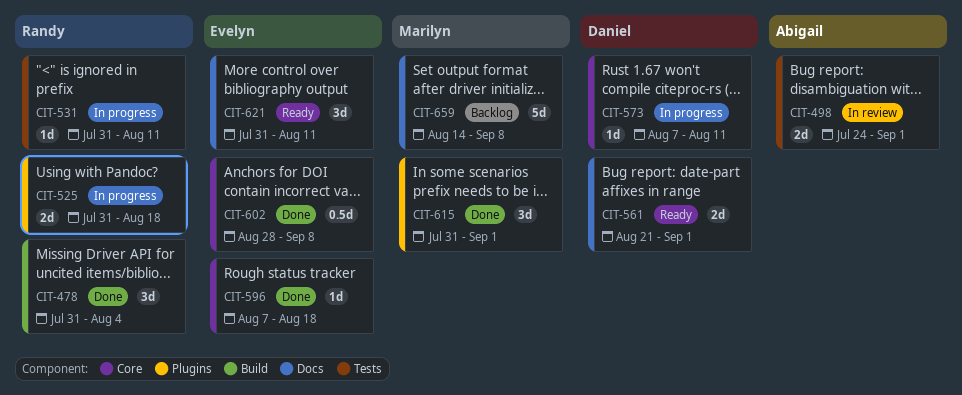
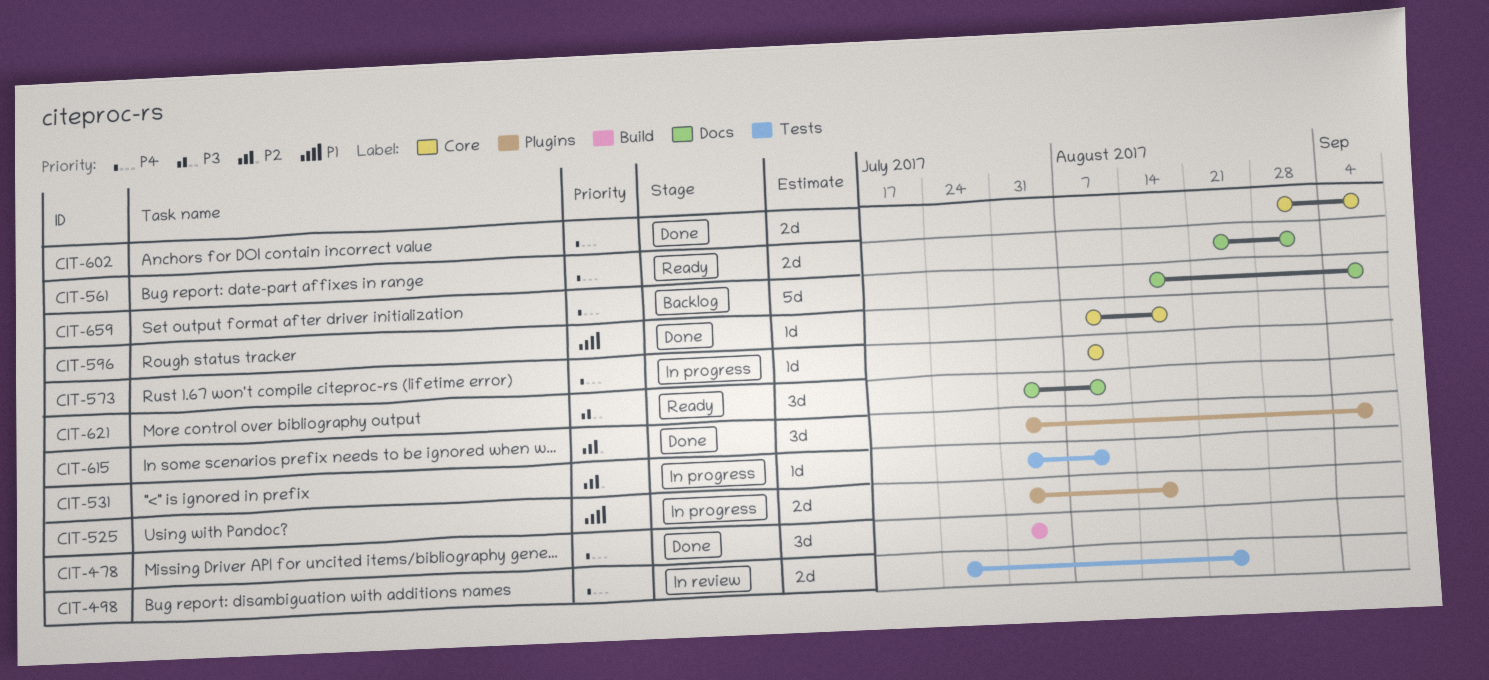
CIT-498, due: Sep 1 -> Aug 25
CIT-602, estimate: 0.5d -> 2d
CIT-615, due: Sep 1 -> Sep 8

